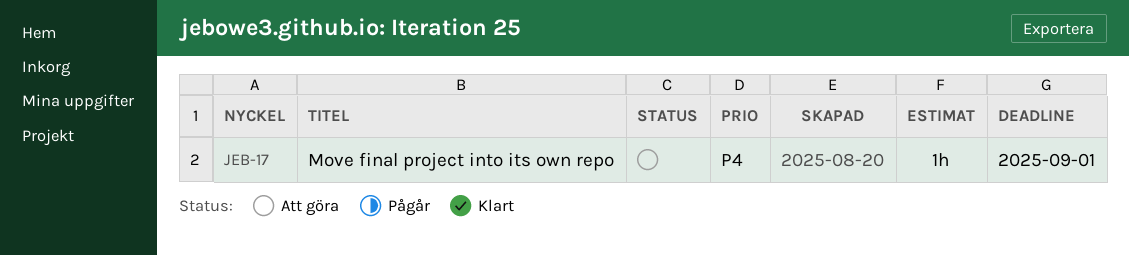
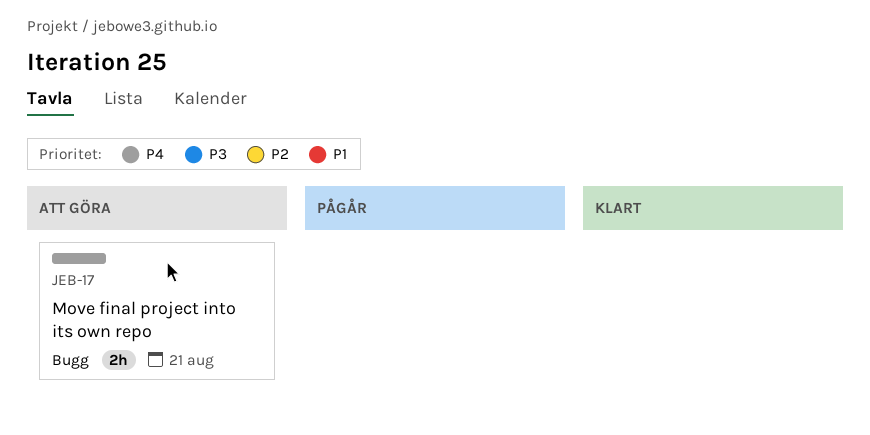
JEB-17, estimate: 1h -> 2h
JEB-17, due: Sep 1 -> Aug 21

